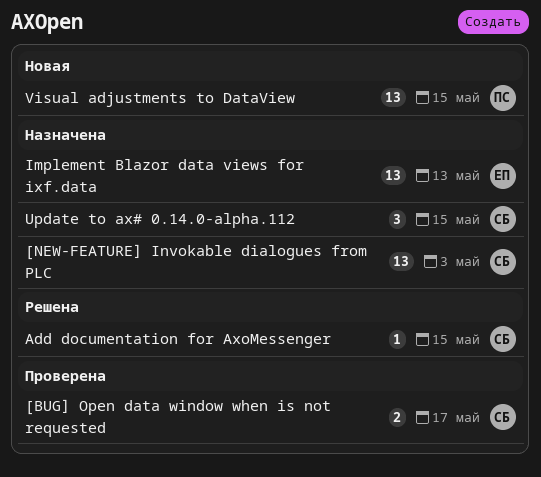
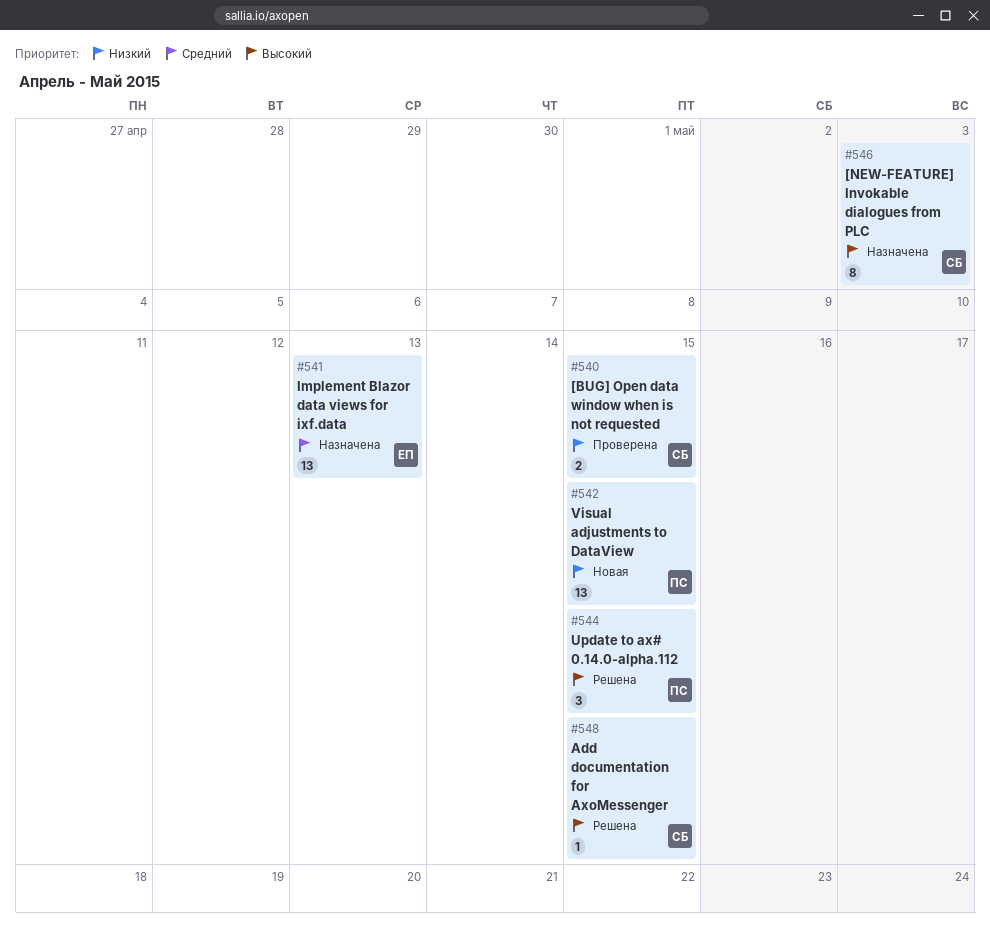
[BUG] Open data window when is not requested, due: May 17 -> May 15
[NEW-FEATURE] Invokable dialogues from PLC, estimate: 13 -> 8
Update to ax# 0.14.0-alpha.112, status: Назначена -> Решена
Update to ax# 0.14.0-alpha.112, owner: СБ -> ПС

